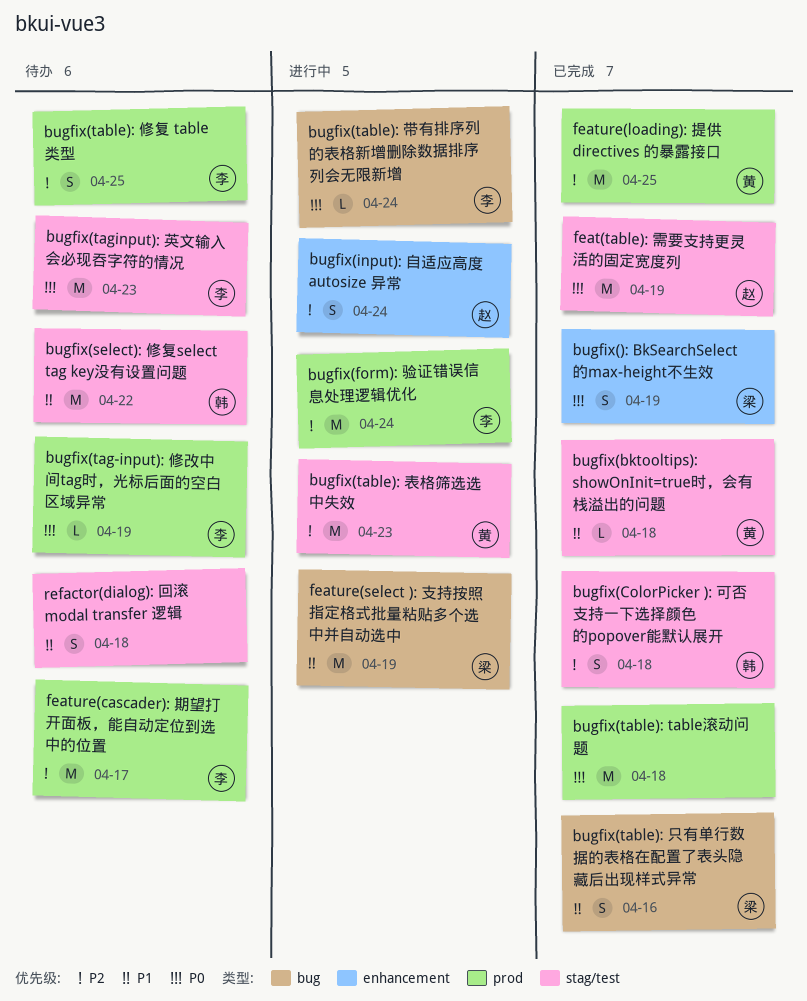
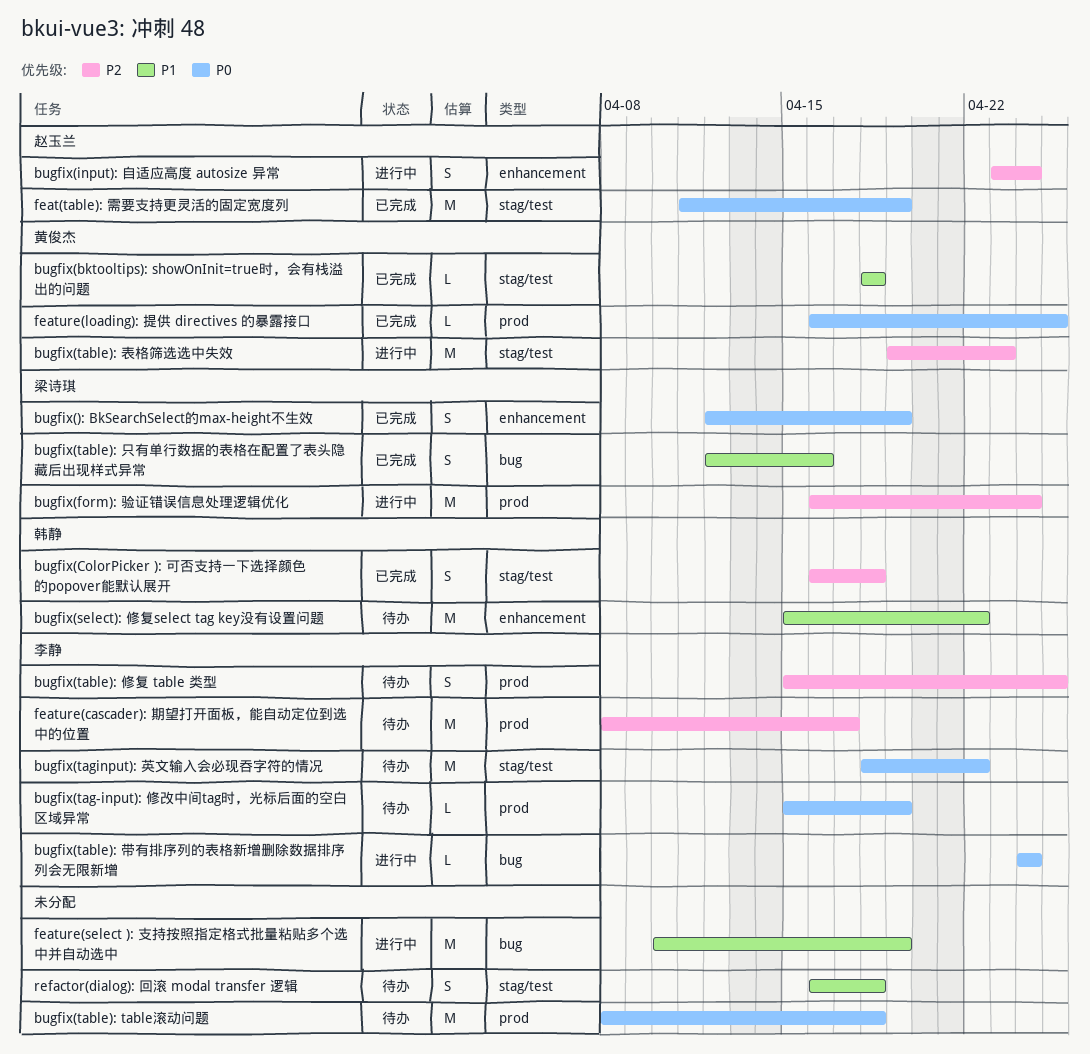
bugfix(form): 验证错误信息处理逻辑优化, owner: 李静 -> 梁诗琪
bugfix(select): 修复select tag key没有设置问题, label: stag/test -> enhancement
bugfix(table): table滚动问题, status: 已完成 -> 待办
bugfix(taginput): 英文输入会必现吞字符的情况, due: Apr 23 -> Apr 22
feature(loading): 提供 directives 的暴露接口, priority: P2 -> P0
feature(loading): 提供 directives 的暴露接口, estimate: M -> L
feature(select ): 支持按照指定格式批量粘贴多个选中并自动选中, owner: 梁诗琪 -> none

